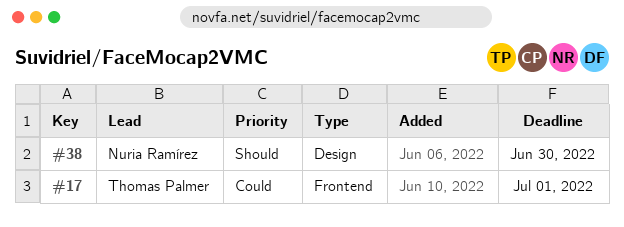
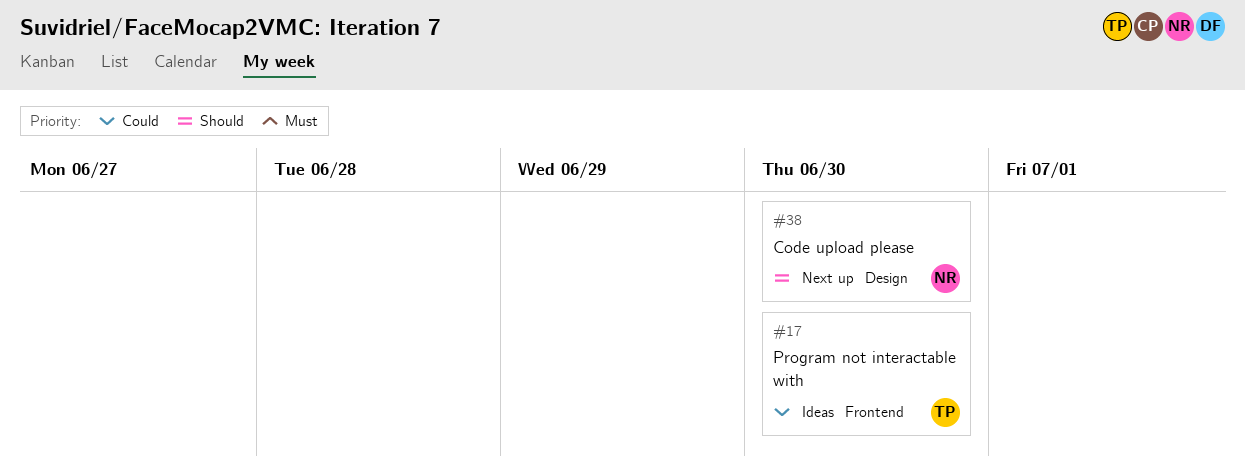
#17, due: Jul 1 -> Jun 30

